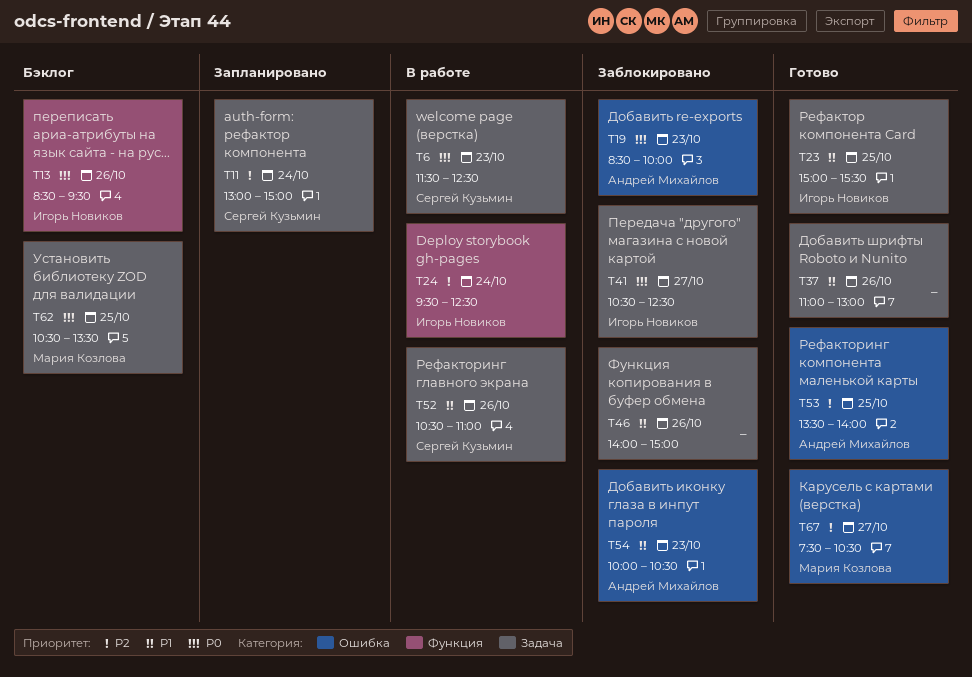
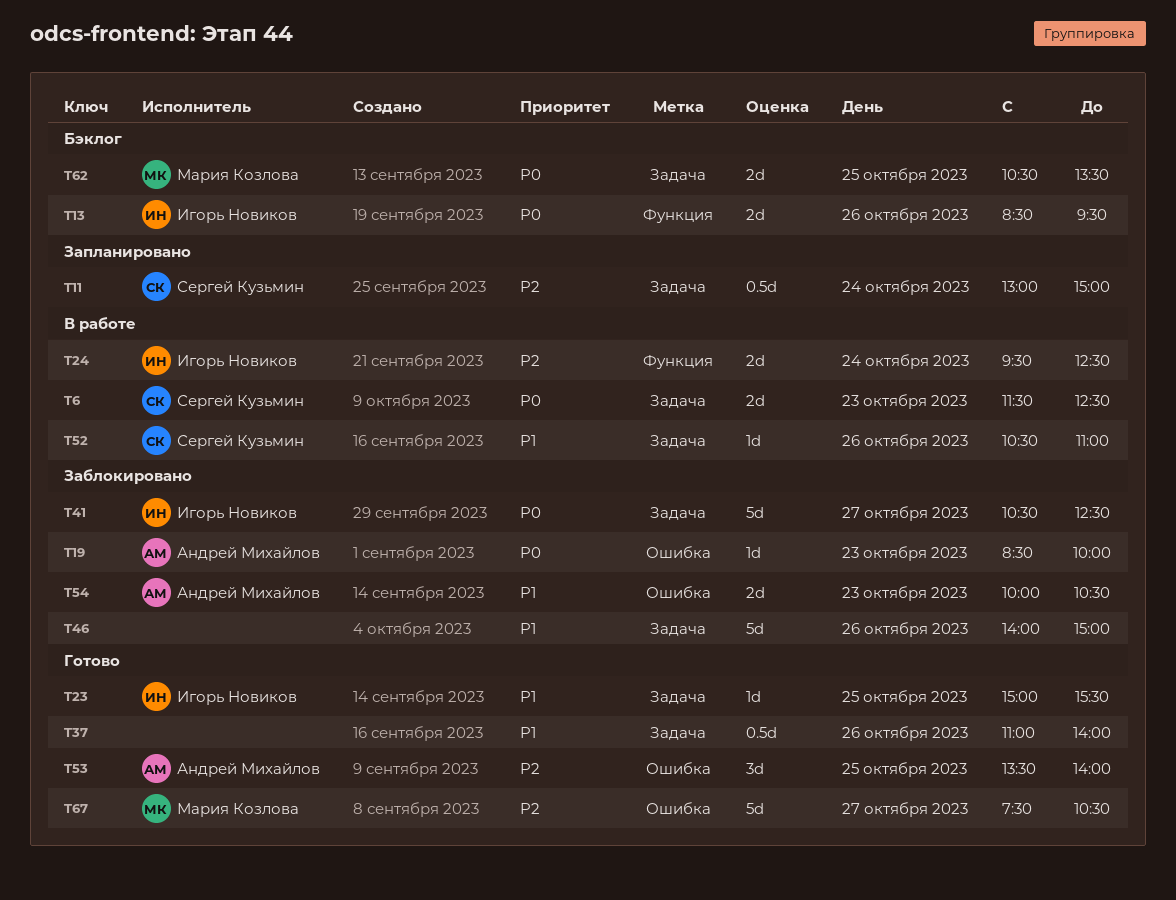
T37, ends: 13:00 -> 14:00

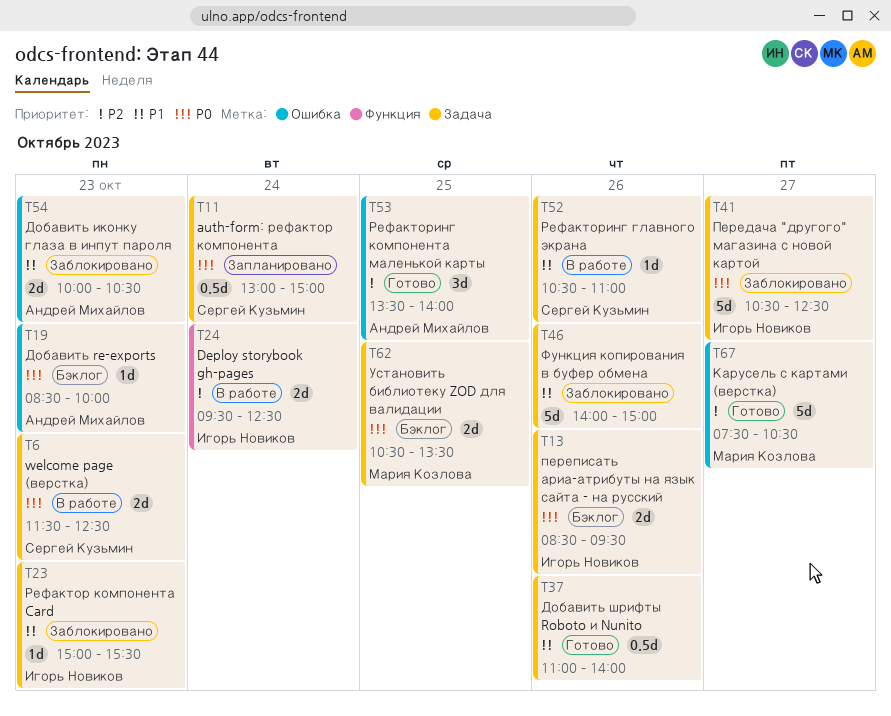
T11, priority: P2 -> P0
T13, label: Функция -> Задача
T19, status: Заблокировано -> Бэклог
T23, status: Готово -> Заблокировано
T23, day: Oct 25 -> Oct 23

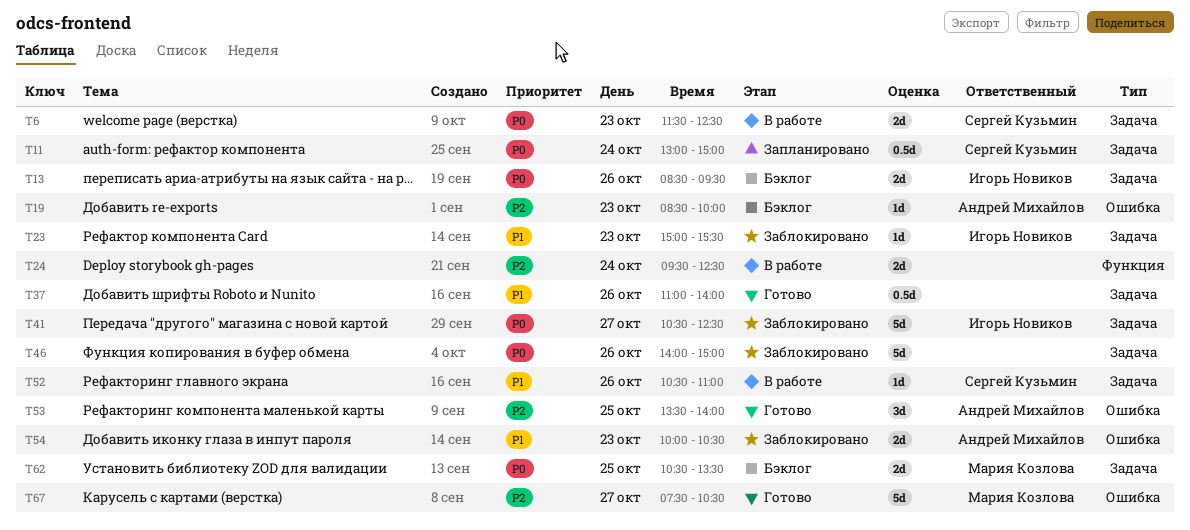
T19, priority: P0 -> P2
T24, owner: Игорь Новиков -> none
T46, priority: P1 -> P0

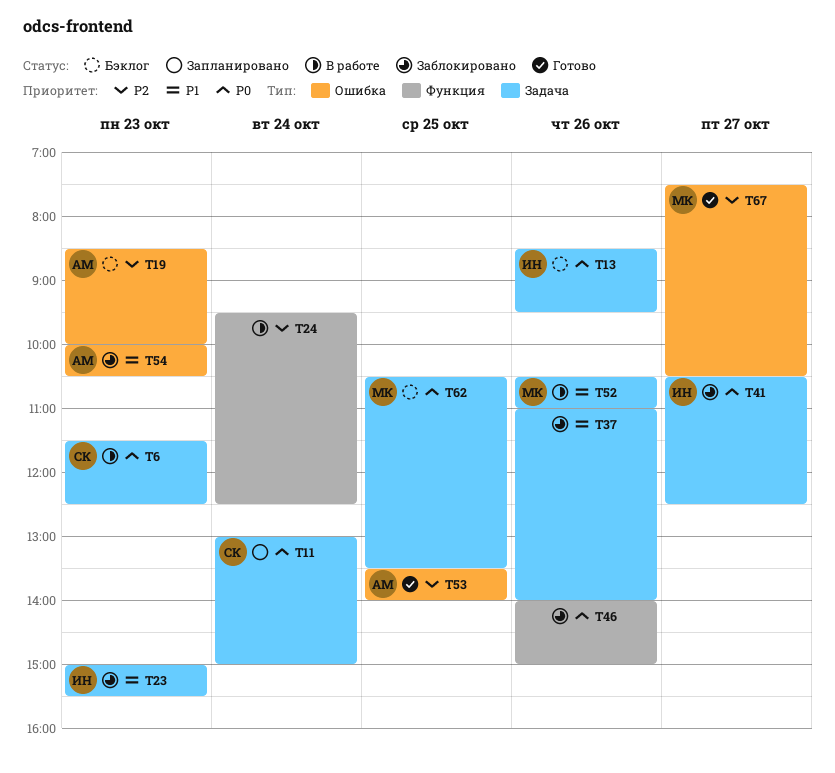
T37, status: Готово -> Заблокировано
T46, label: Задача -> Функция
T52, owner: Сергей Кузьмин -> Мария Козлова

